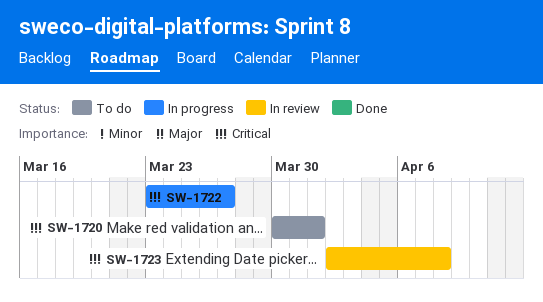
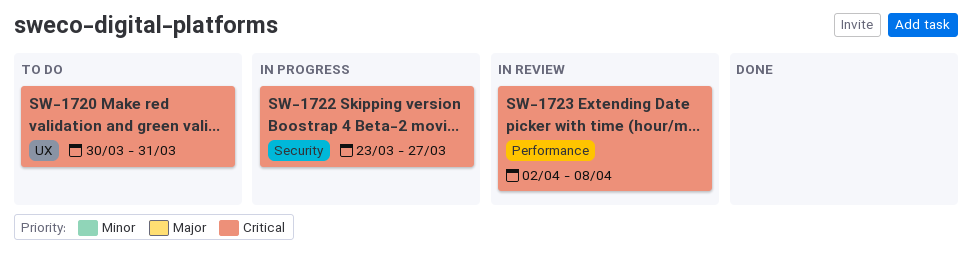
SW-1720, due: Apr 1 -> Mar 31

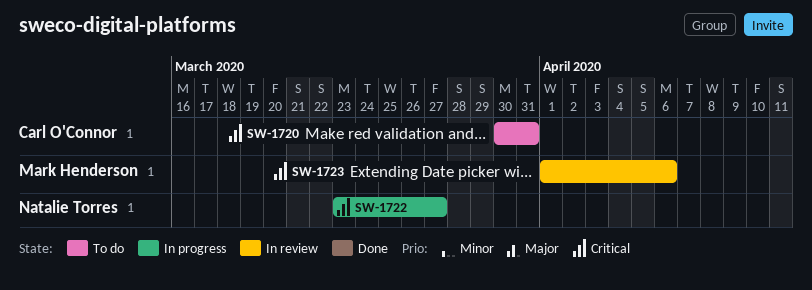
SW-1723, start: Apr 2 -> Apr 1
SW-1723, due: Apr 8 -> Apr 6

